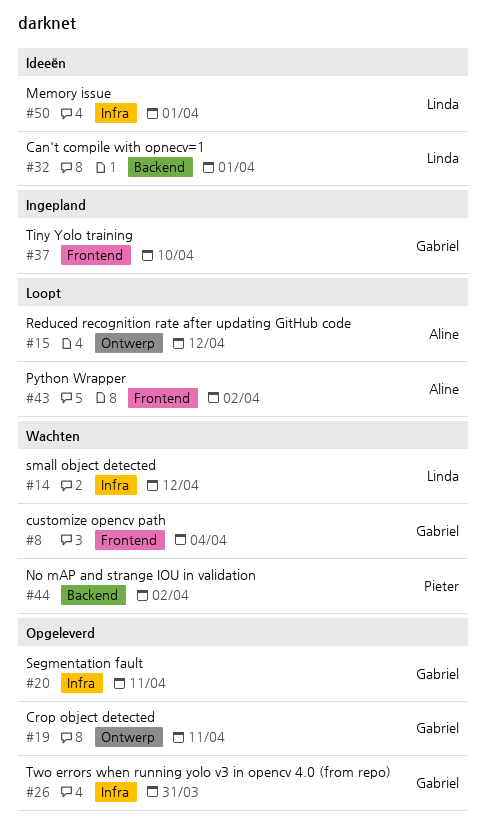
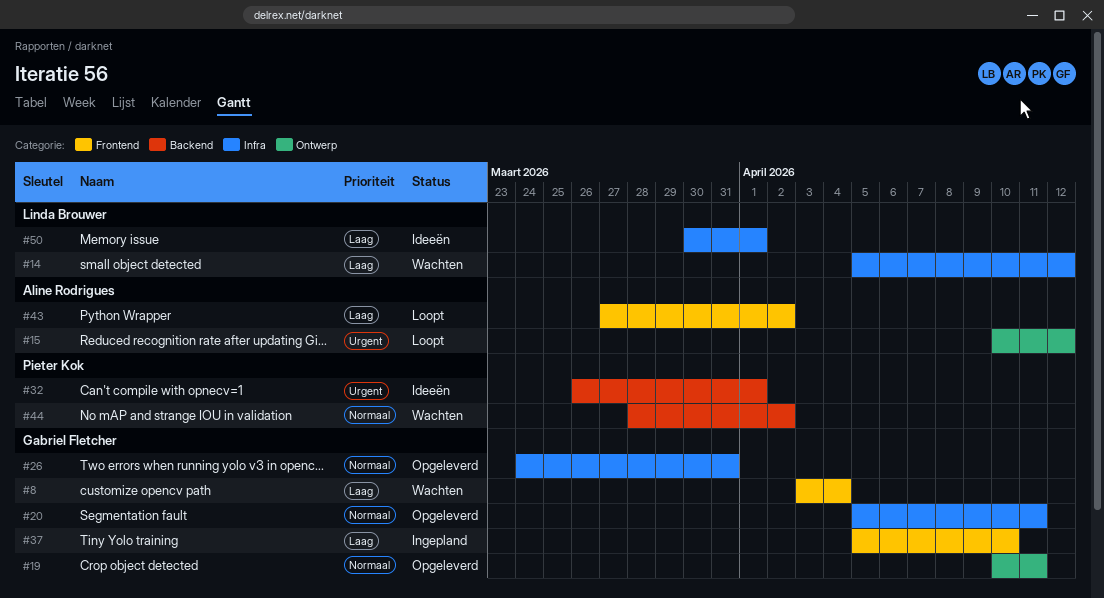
#32, owner: Linda Brouwer -> Pieter Kok

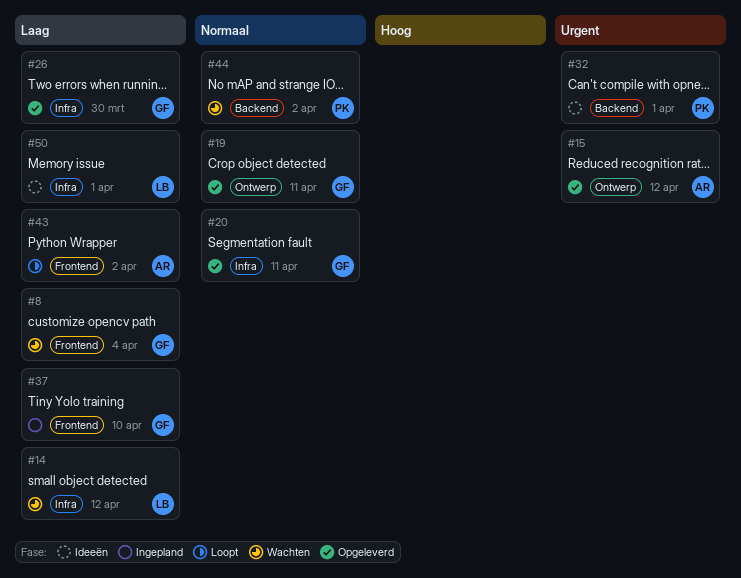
#15, status: Loopt -> Opgeleverd
#26, priority: Normaal -> Laag
#26, due: Mar 31 -> Mar 30

